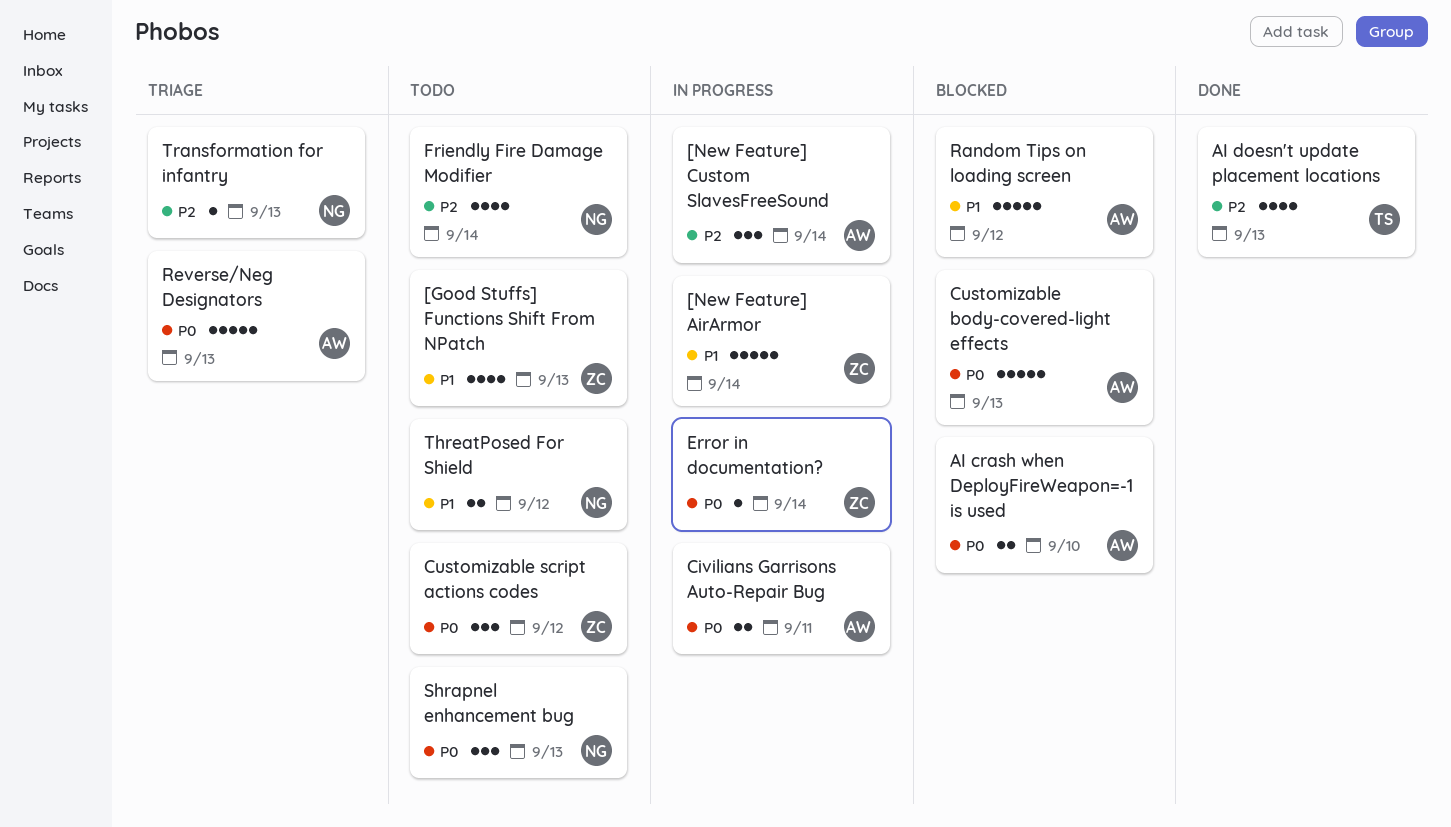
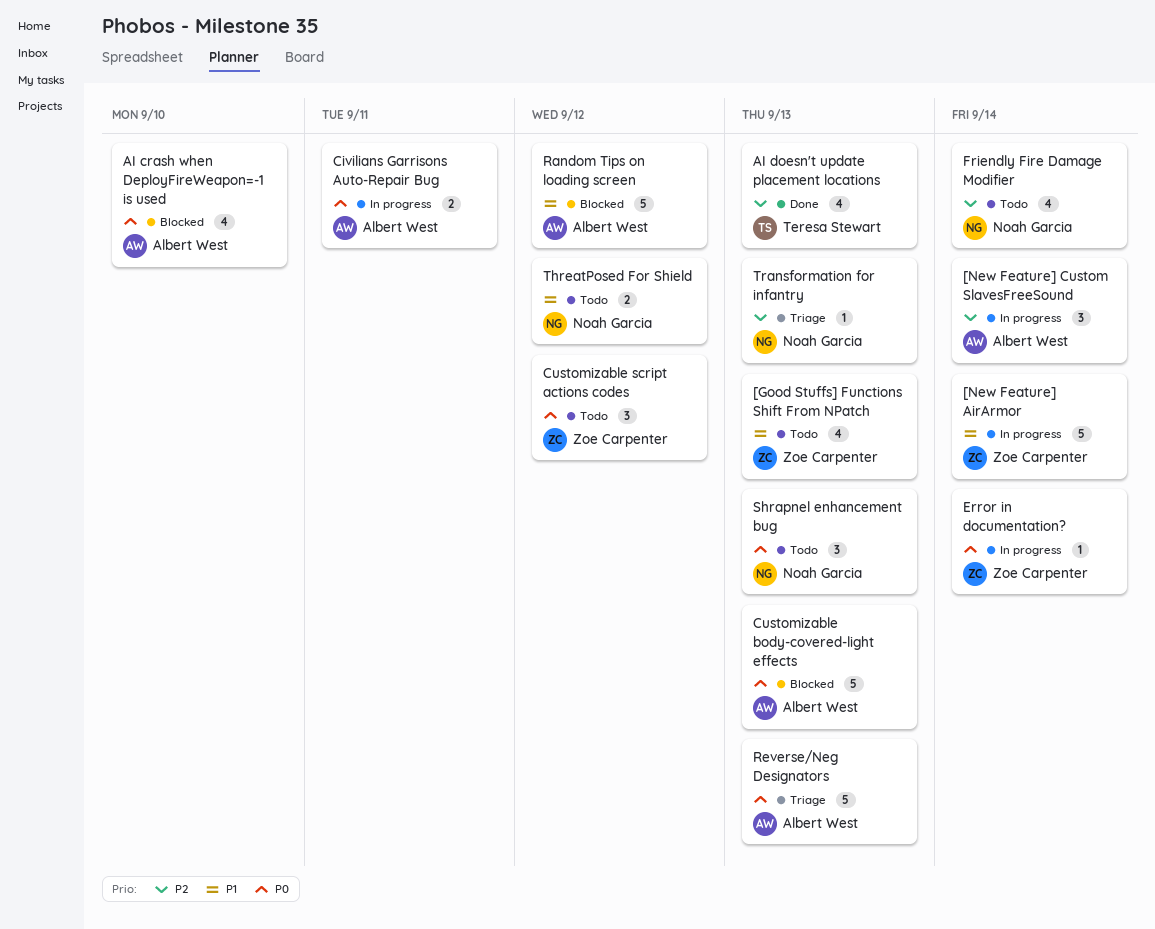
AI crash when DeployFireWeapon=-1 is used, estimate: 2 -> 4

